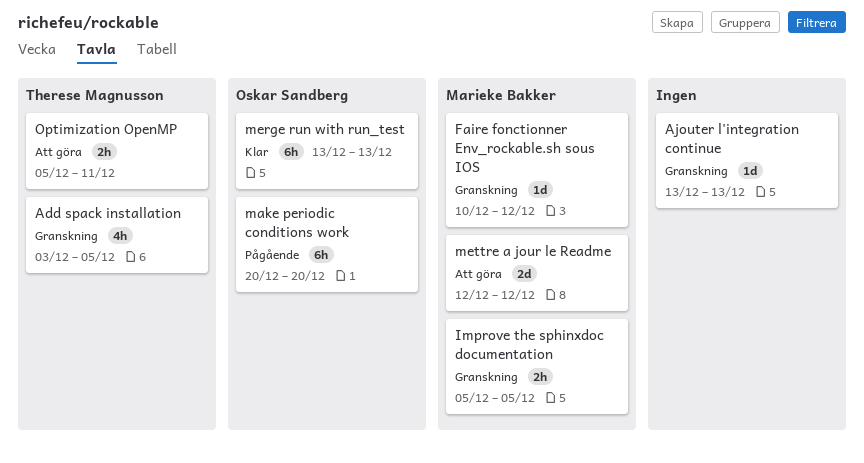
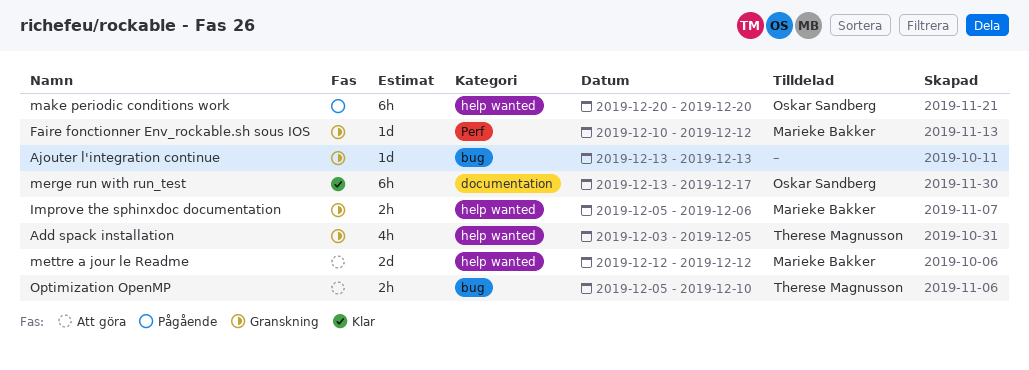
Improve the sphinxdoc documentation, due: Dec 5 -> Dec 6
merge run with run_test, due: Dec 13 -> Dec 17
Optimization OpenMP, due: Dec 11 -> Dec 10

